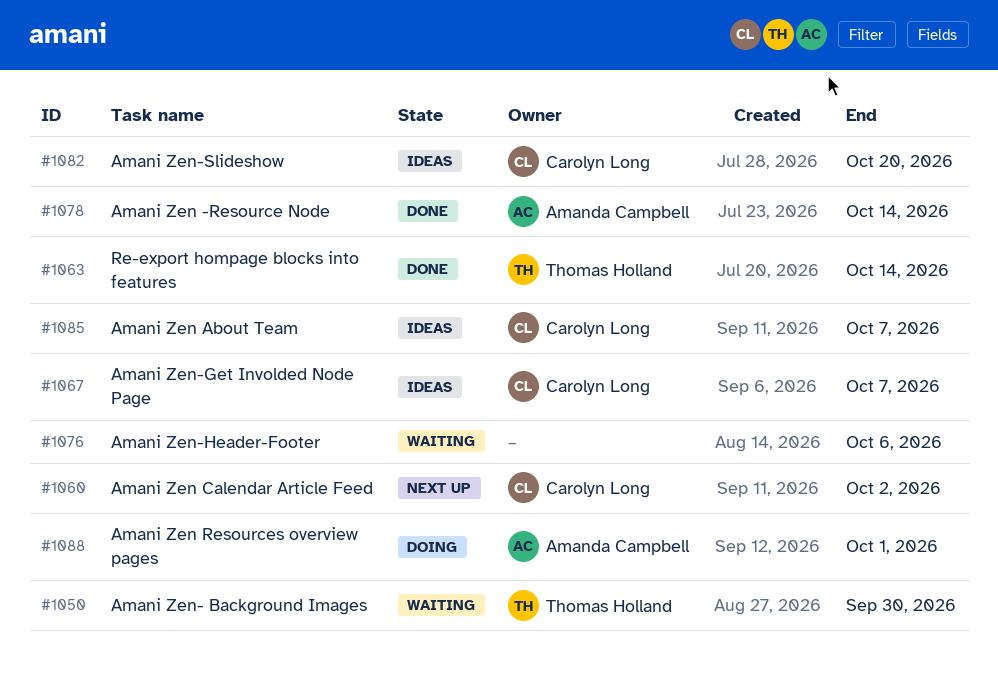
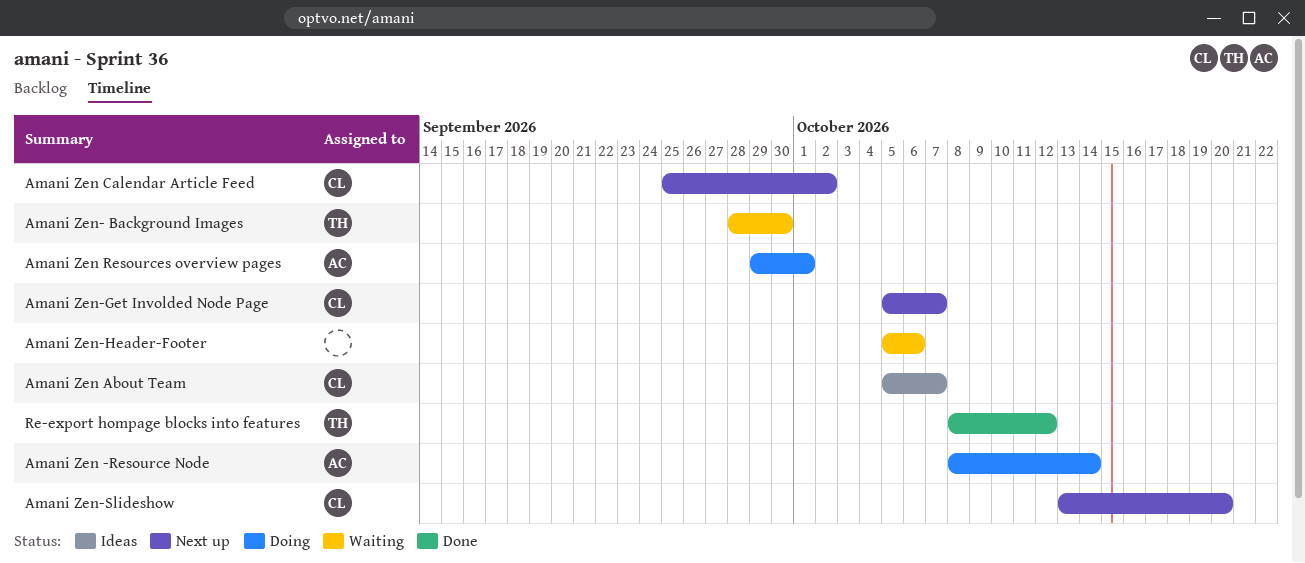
Amani Zen -Resource Node, status: Done -> Doing
Amani Zen-Get Involded Node Page, status: Ideas -> Next up
Amani Zen-Slideshow, status: Ideas -> Next up
Re-export hompage blocks into features, due: Oct 14 -> Oct 12

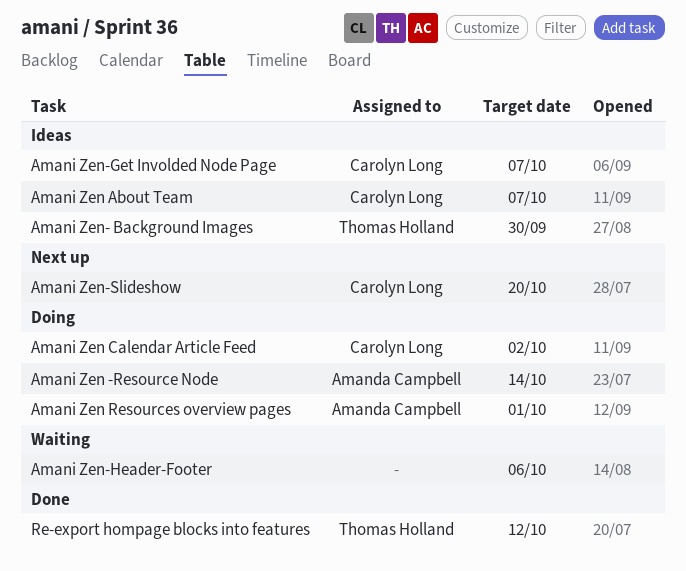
Amani Zen Calendar Article Feed, status: Next up -> Doing
Amani Zen- Background Images, status: Waiting -> Ideas
Amani Zen-Get Involded Node Page, status: Next up -> Ideas

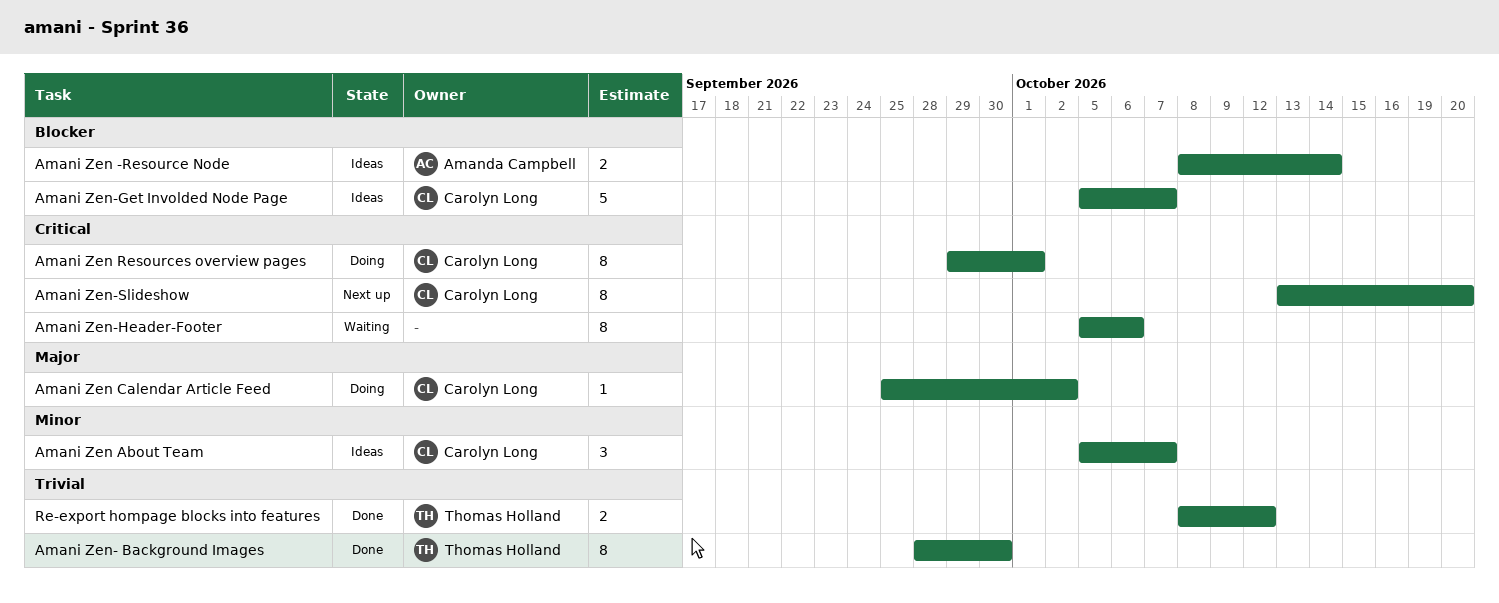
Amani Zen -Resource Node, status: Doing -> Ideas
Amani Zen Resources overview pages, owner: Amanda Campbell -> Carolyn Long
Amani Zen- Background Images, status: Ideas -> Done

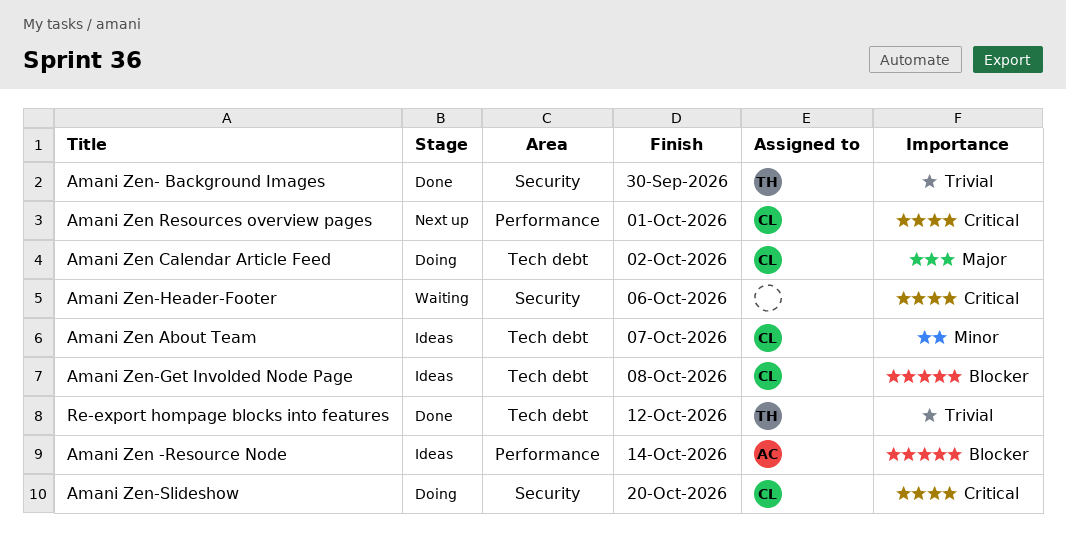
Amani Zen Resources overview pages, status: Doing -> Next up
Amani Zen-Get Involded Node Page, due: Oct 7 -> Oct 8
Amani Zen-Slideshow, status: Next up -> Doing

